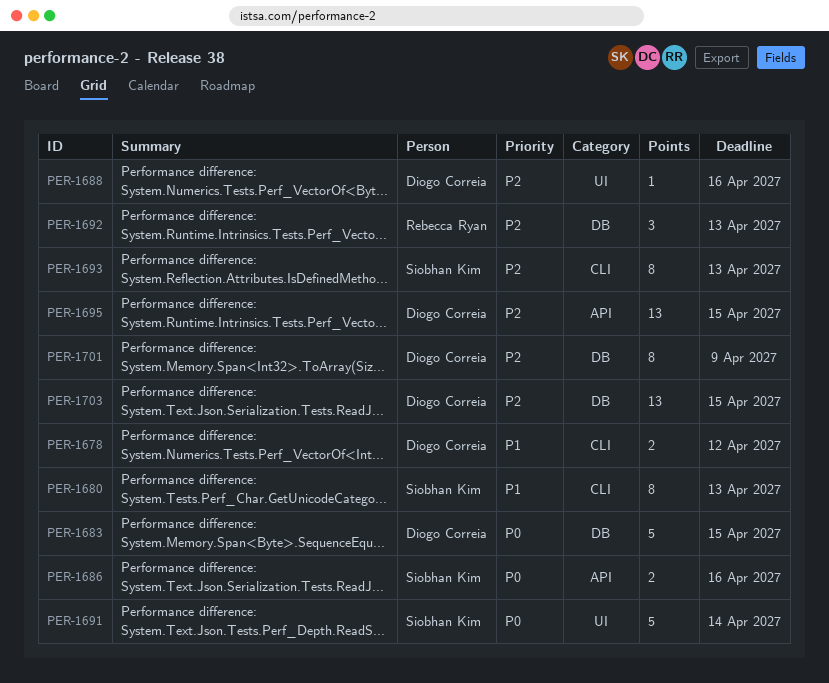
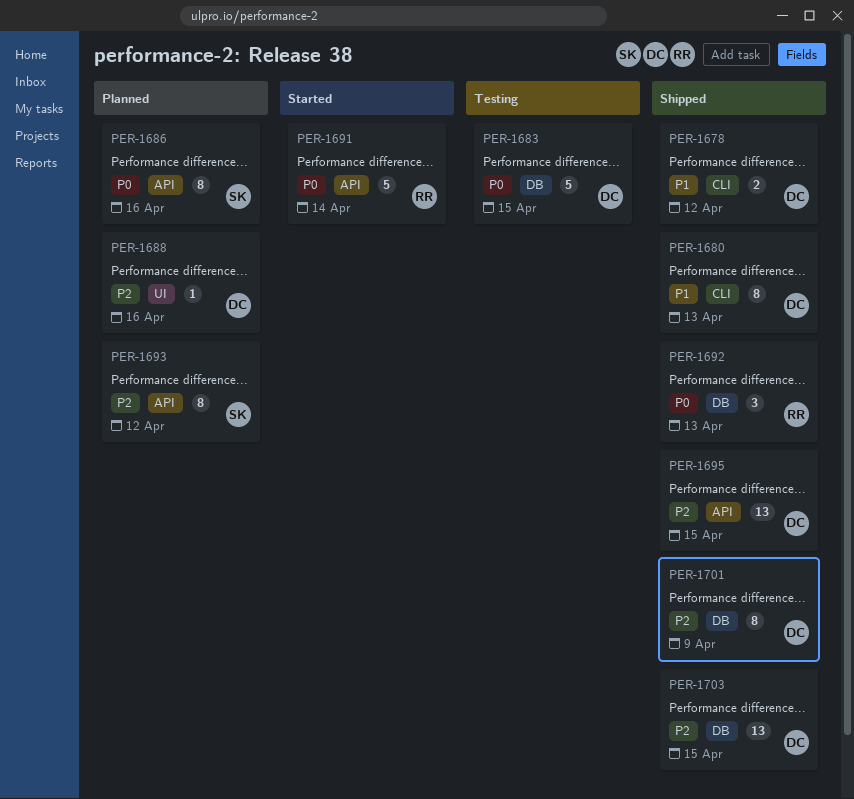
PER-1680, owner: Siobhan Kim -> Diogo Correia
PER-1686, estimate: 2 -> 8
PER-1691, owner: Siobhan Kim -> Rebecca Ryan
PER-1691, label: UI -> API
PER-1692, priority: P2 -> P0
PER-1693, label: CLI -> API
PER-1693, due: Apr 13 -> Apr 12

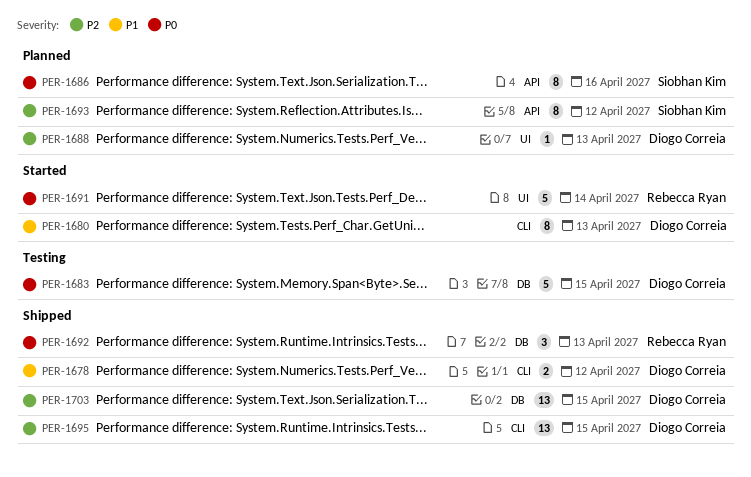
PER-1680, status: Shipped -> Started
PER-1688, due: Apr 16 -> Apr 13
PER-1691, label: API -> UI
PER-1695, label: API -> CLI
PER-1701: present -> none

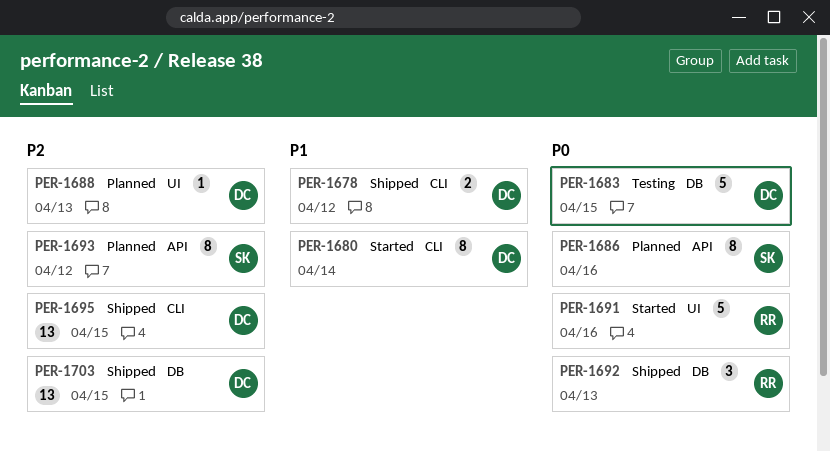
PER-1680, due: Apr 13 -> Apr 14
PER-1691, due: Apr 14 -> Apr 16

